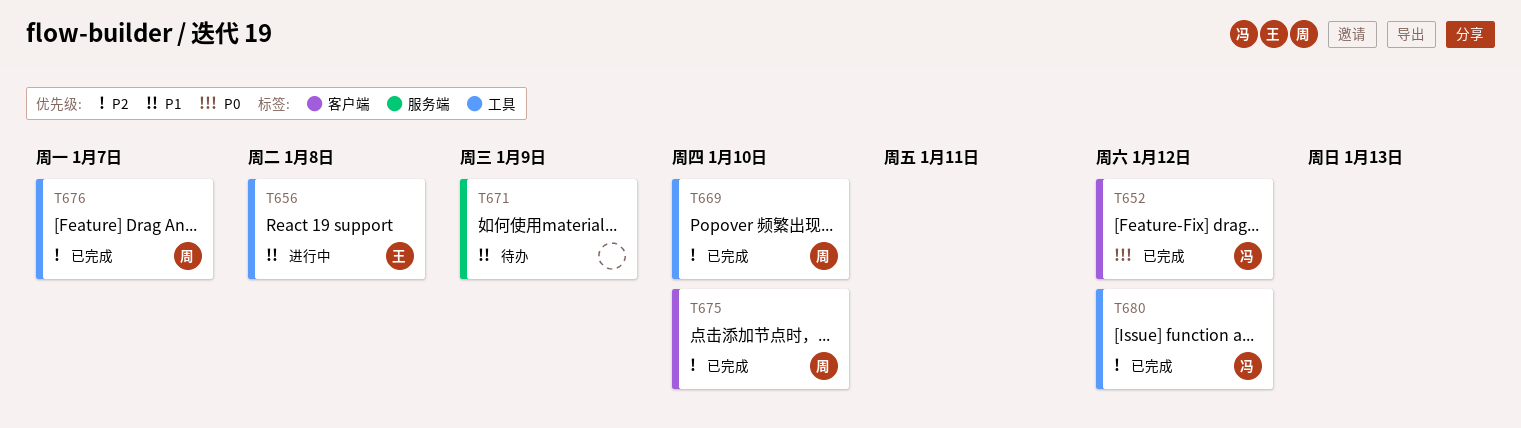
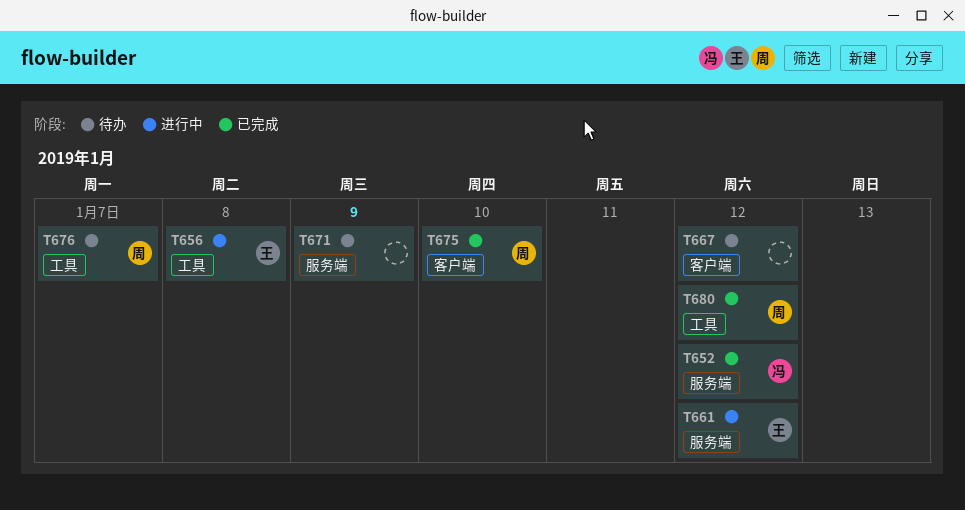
T652, label: 客户端 -> 服务端
T661: none -> present
T667: none -> present
T669: present -> none
T676, status: 已完成 -> 待办
T680, owner: 冯 -> 周

